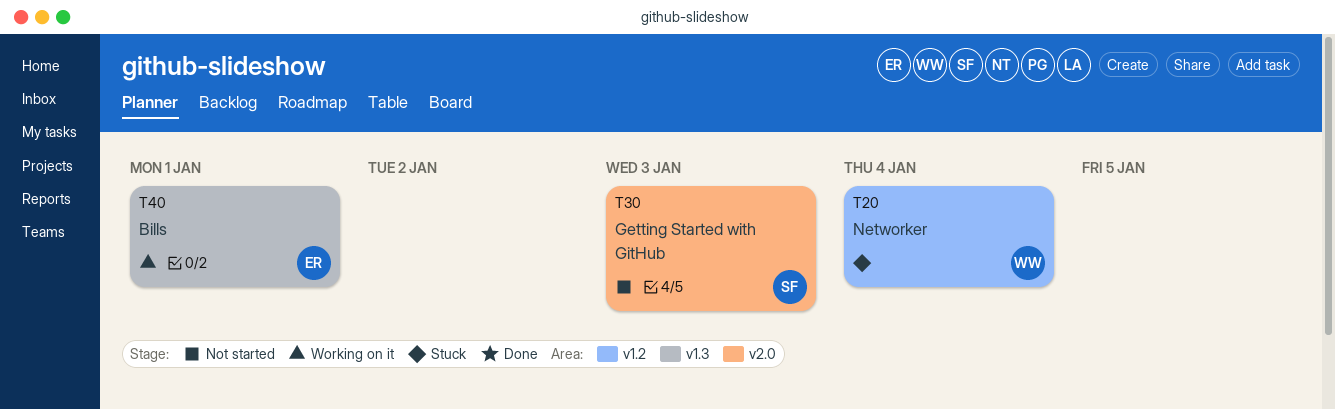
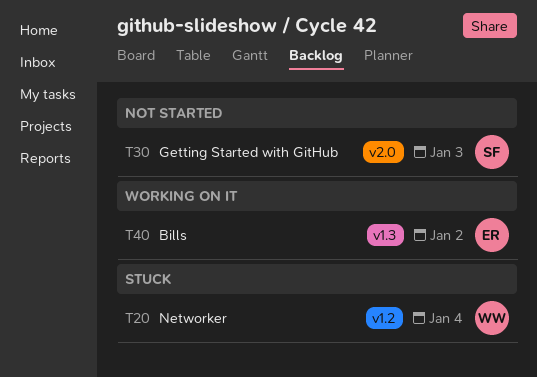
T40, due: Jan 1 -> Jan 2

